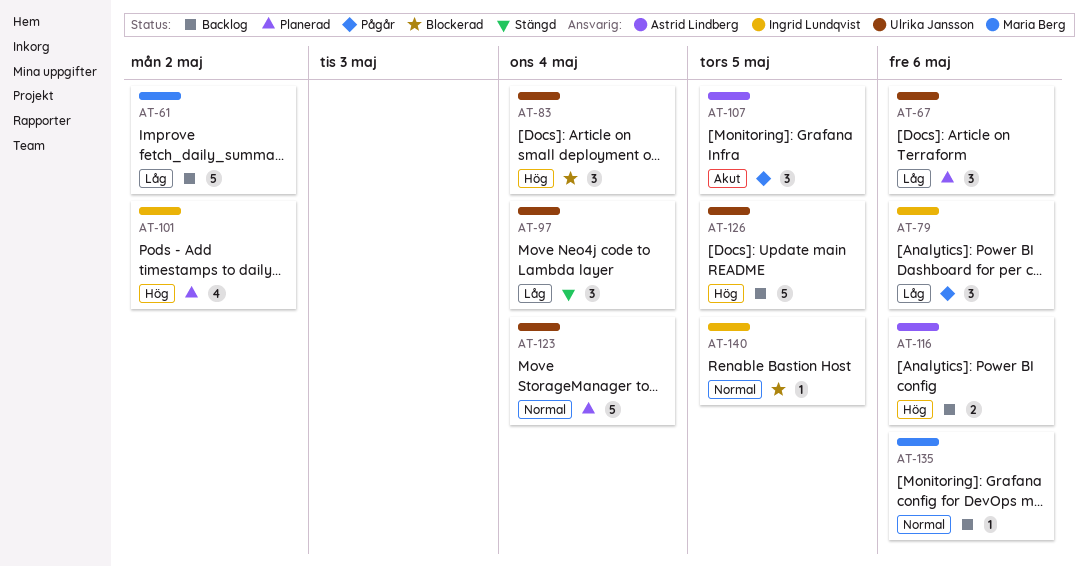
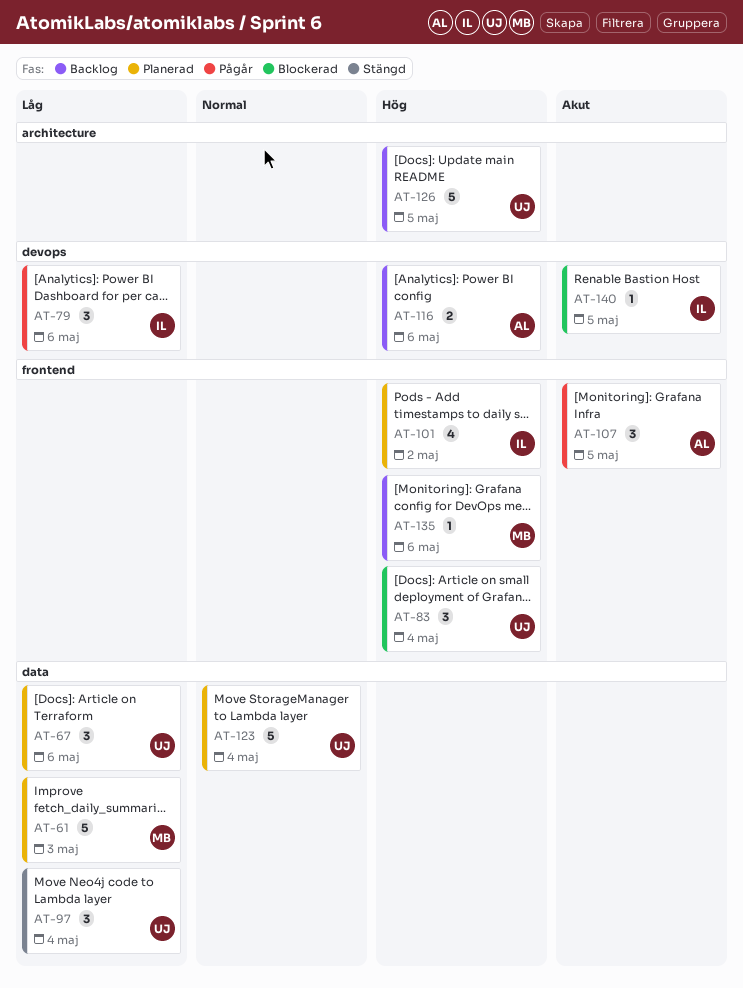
AT-61, status: Backlog -> Planerad
AT-61, due: May 2 -> May 3
AT-135, priority: Normal -> Hög
AT-140, priority: Normal -> Akut

